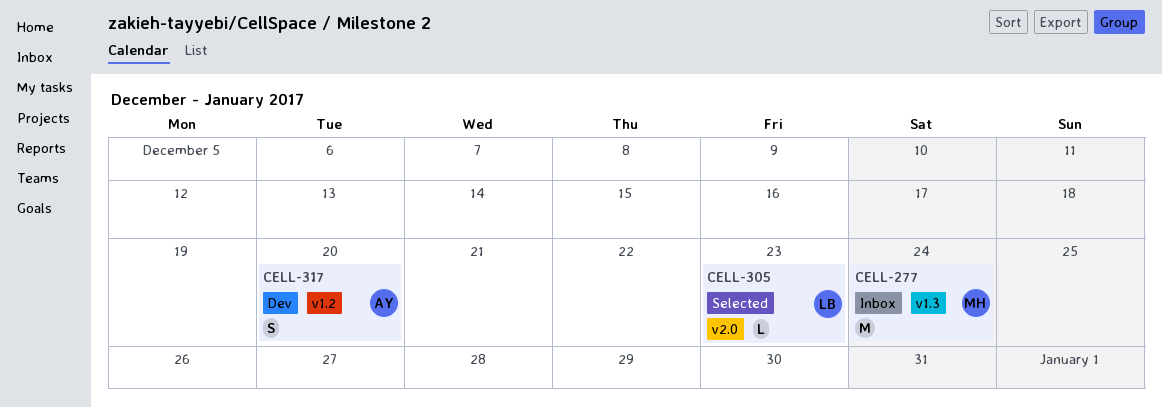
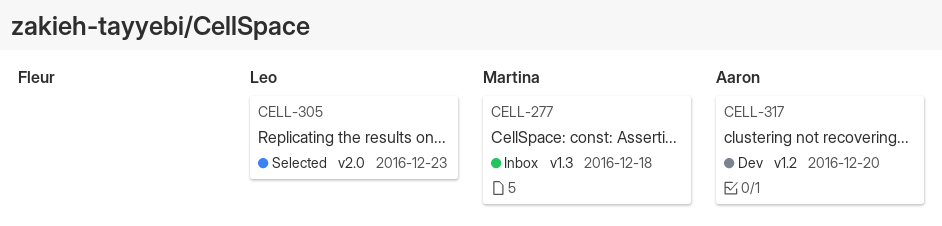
CELL-277, due: Dec 24 -> Dec 18

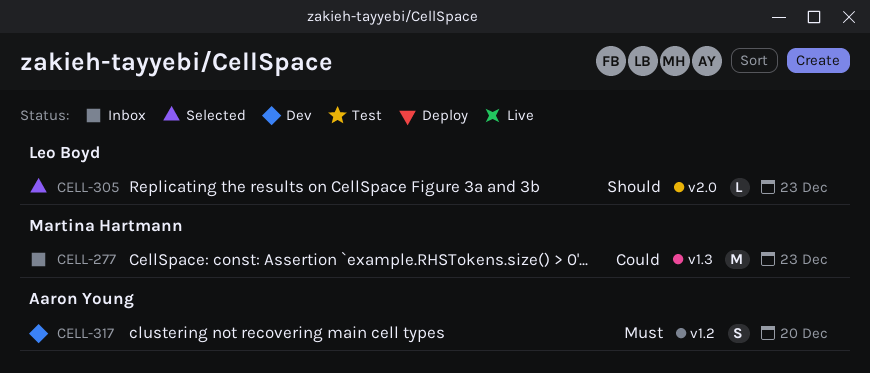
CELL-277, due: Dec 18 -> Dec 23

